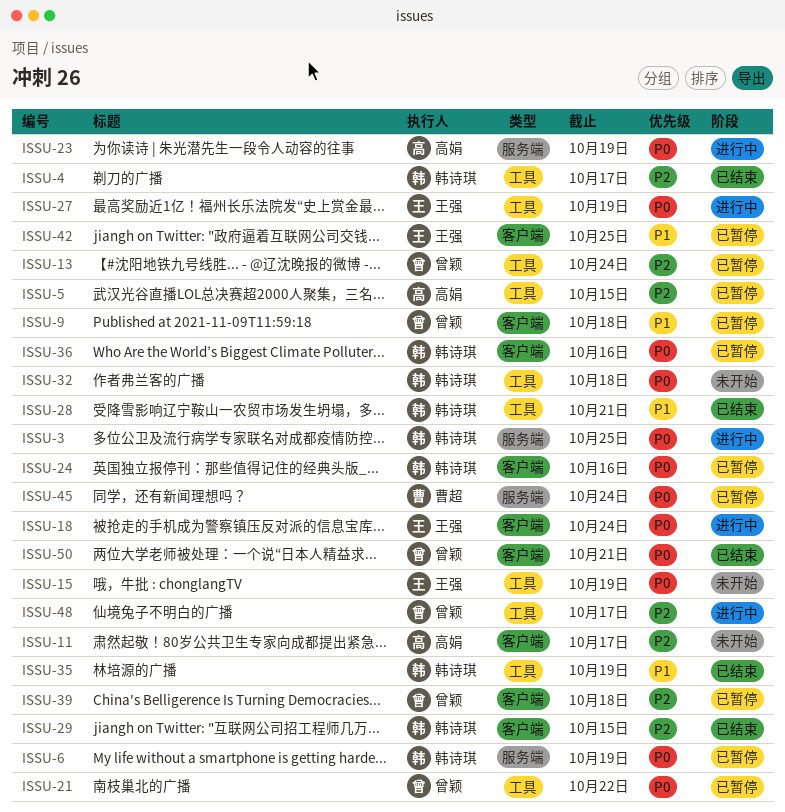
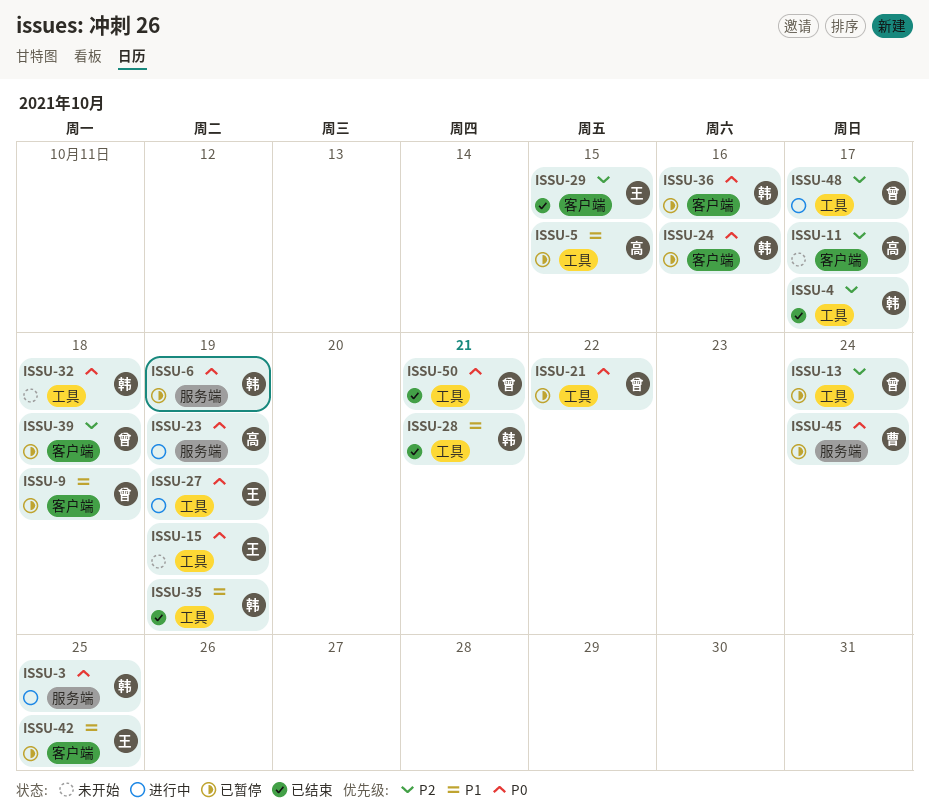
ISSU-5, priority: P2 -> P1
ISSU-18: present -> none
ISSU-29, owner: 韩诗琪 -> 王强
ISSU-50, label: 客户端 -> 工具

